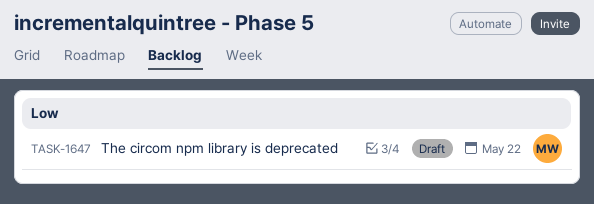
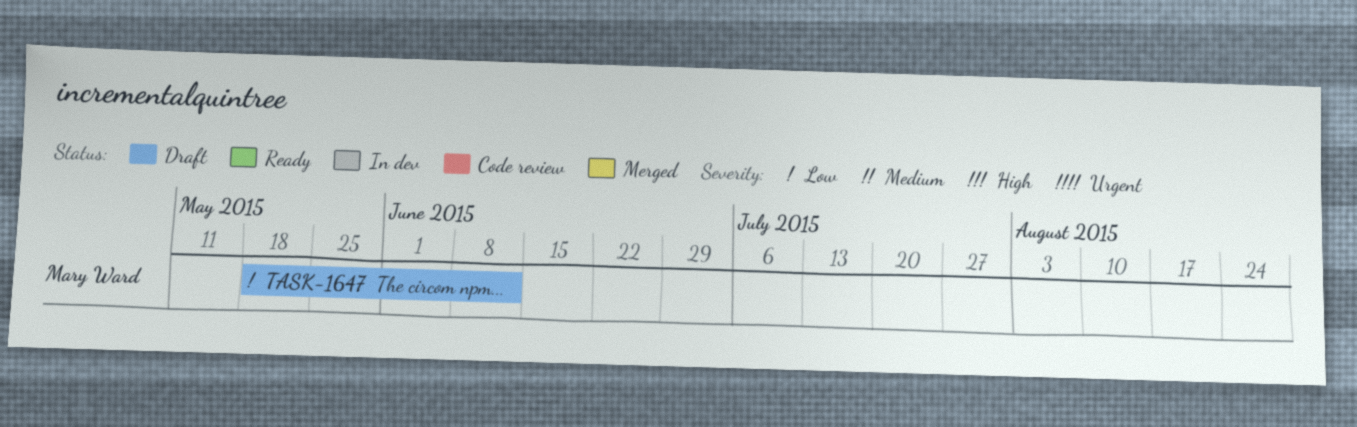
TASK-1647, due: May 22 -> Jun 12

